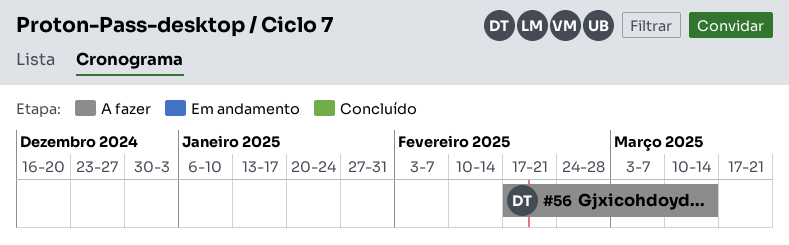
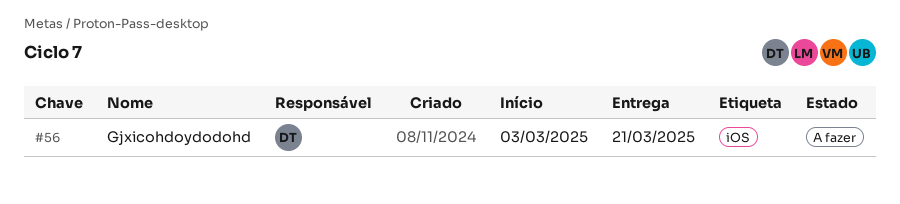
#56, start: Feb 17 -> Mar 3
#56, due: Mar 14 -> Mar 21

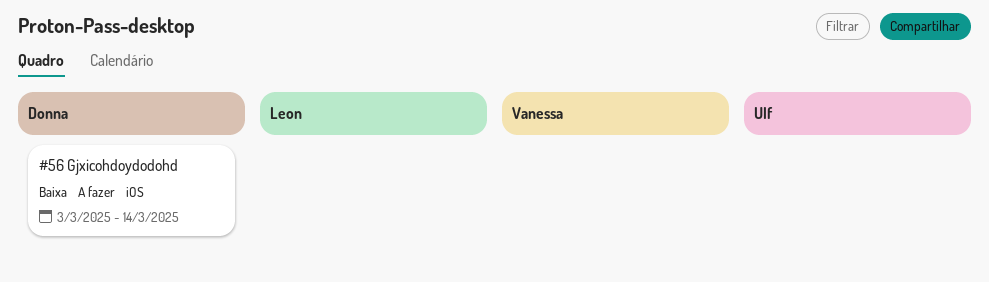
#56, due: Mar 21 -> Mar 14

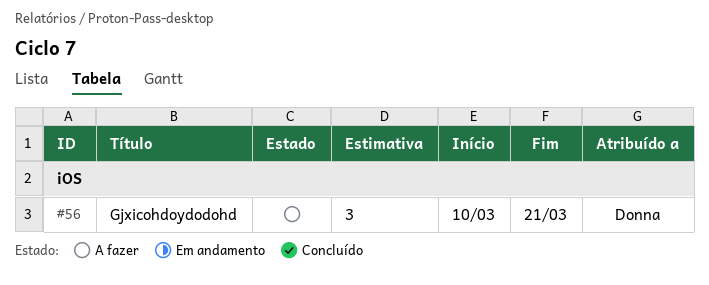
#56, start: Mar 3 -> Mar 10
#56, due: Mar 14 -> Mar 21

